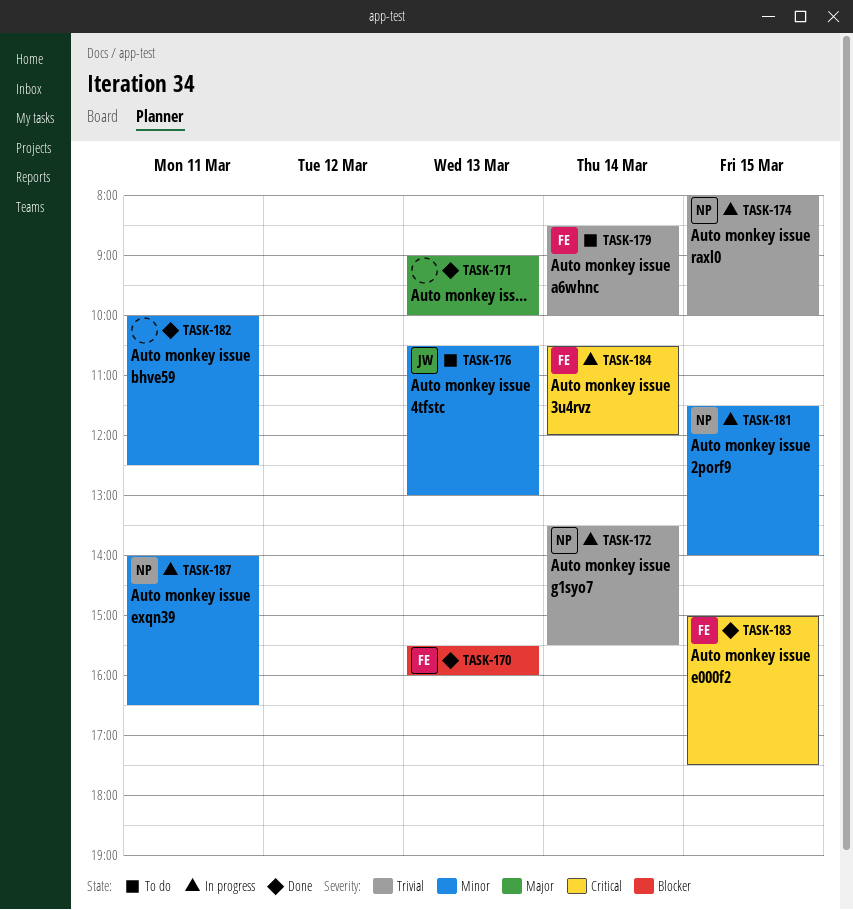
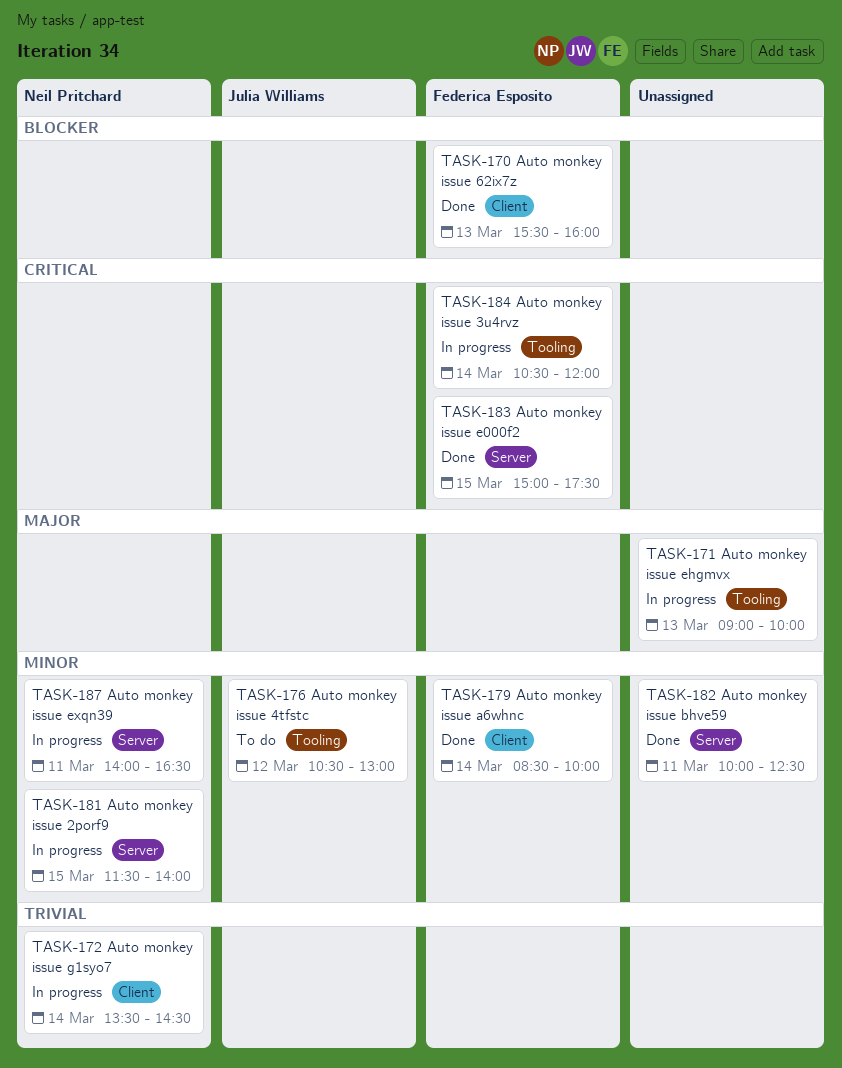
TASK-171, status: Done -> In progress
TASK-172, ends: 15:30 -> 14:30
TASK-174: present -> none
TASK-176, day: Mar 13 -> Mar 12
TASK-179, status: To do -> Done
TASK-179, priority: Trivial -> Minor

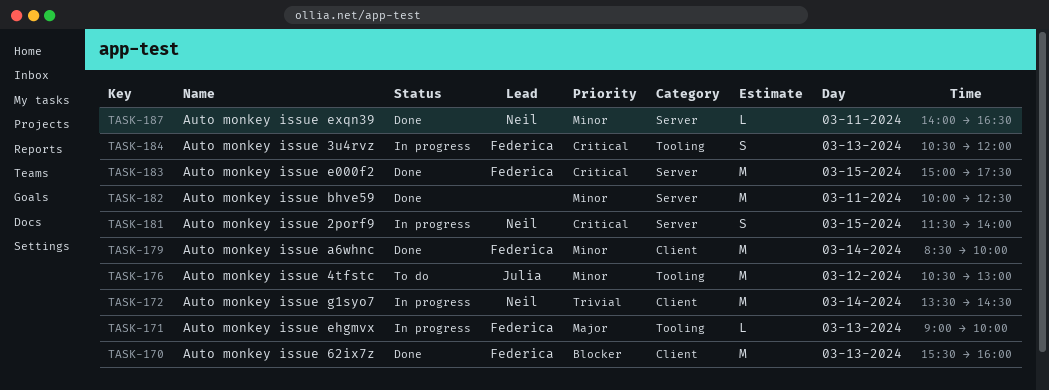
TASK-171, owner: none -> Federica Esposito
TASK-181, priority: Minor -> Critical
TASK-184, day: Mar 14 -> Mar 13
TASK-187, status: In progress -> Done

